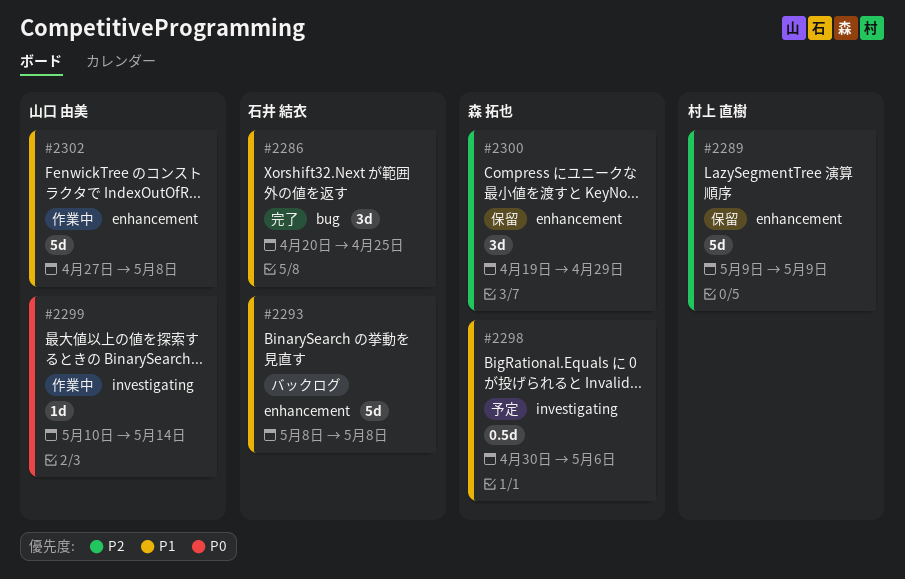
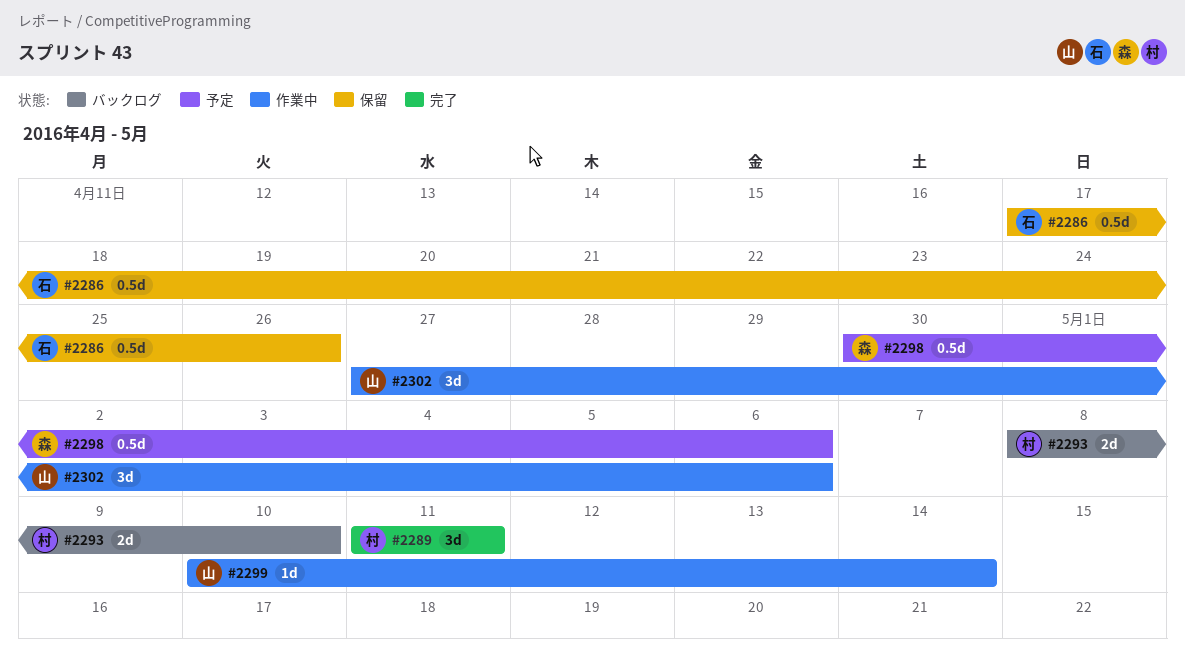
#2286, status: 完了 -> 保留
#2286, estimate: 3d -> 0.5d
#2286, start: Apr 20 -> Apr 17
#2286, due: Apr 25 -> Apr 26
#2289, status: 保留 -> 完了
#2289, estimate: 5d -> 3d
#2289, start: May 9 -> May 11
#2289, due: May 9 -> May 11
#2293, owner: 石井 結衣 -> 村上 直樹
#2293, estimate: 5d -> 2d
#2293, due: May 8 -> May 10
#2300: present -> none
#2302, estimate: 5d -> 3d
#2302, due: May 8 -> May 6

